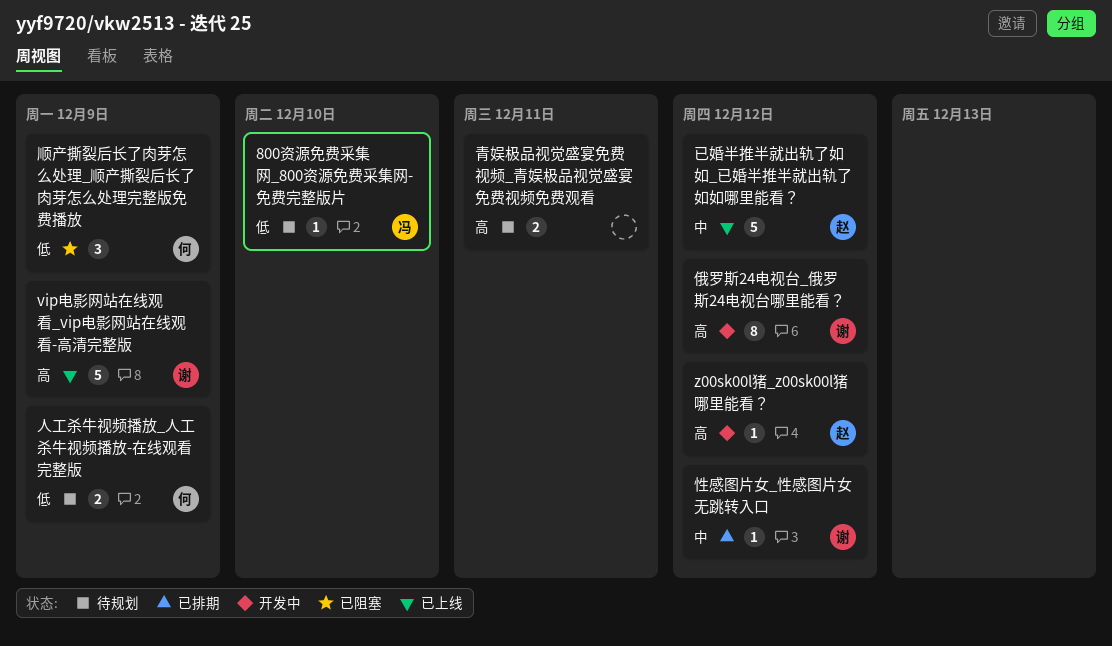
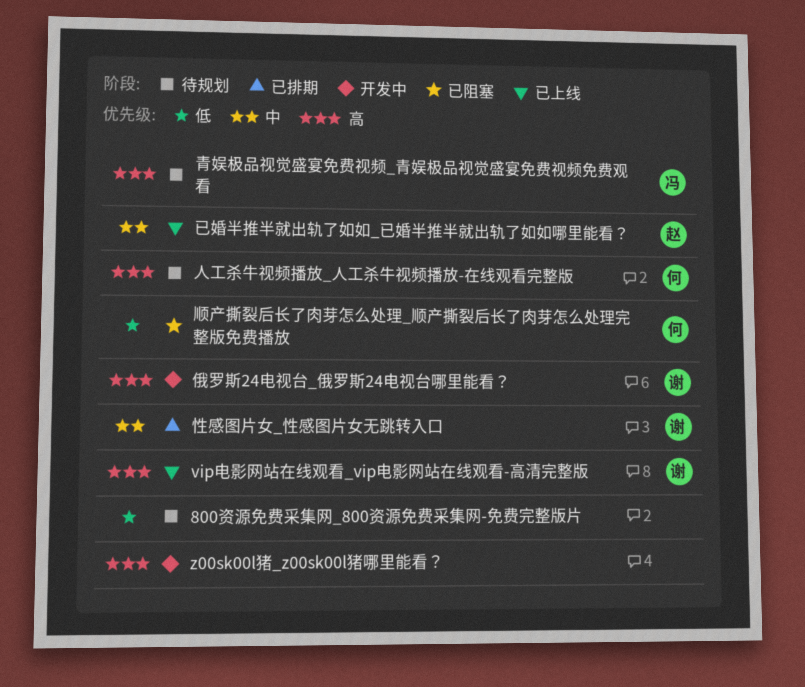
800资源免费采集网_800资源免费采集网-免费完整版片, owner: 冯 -> none
z00sk00l猪_z00sk00l猪哪里能看？, owner: 赵 -> none
人工杀牛视频播放_人工杀牛视频播放-在线观看完整版, priority: 低 -> 高
青娱极品视觉盛宴免费视频_青娱极品视觉盛宴免费视频免费观看, owner: none -> 冯

